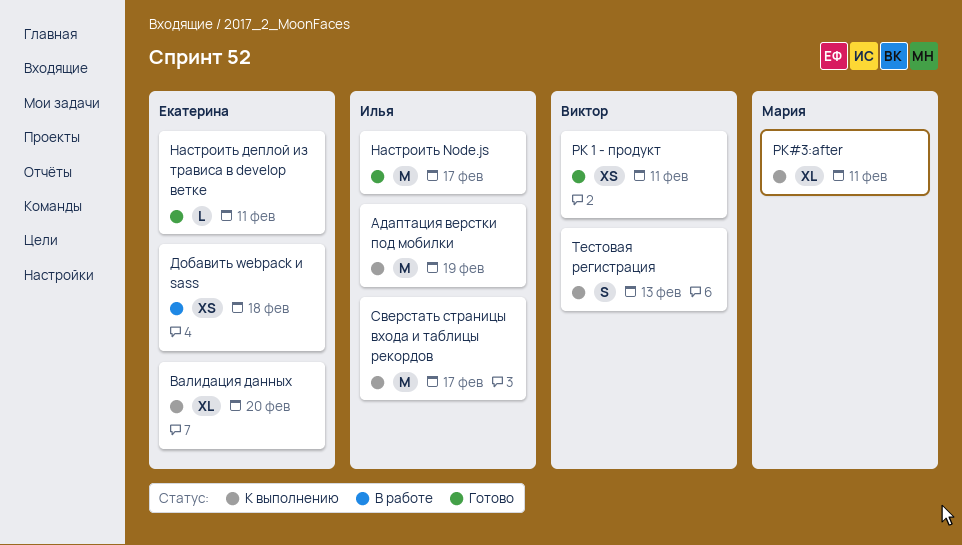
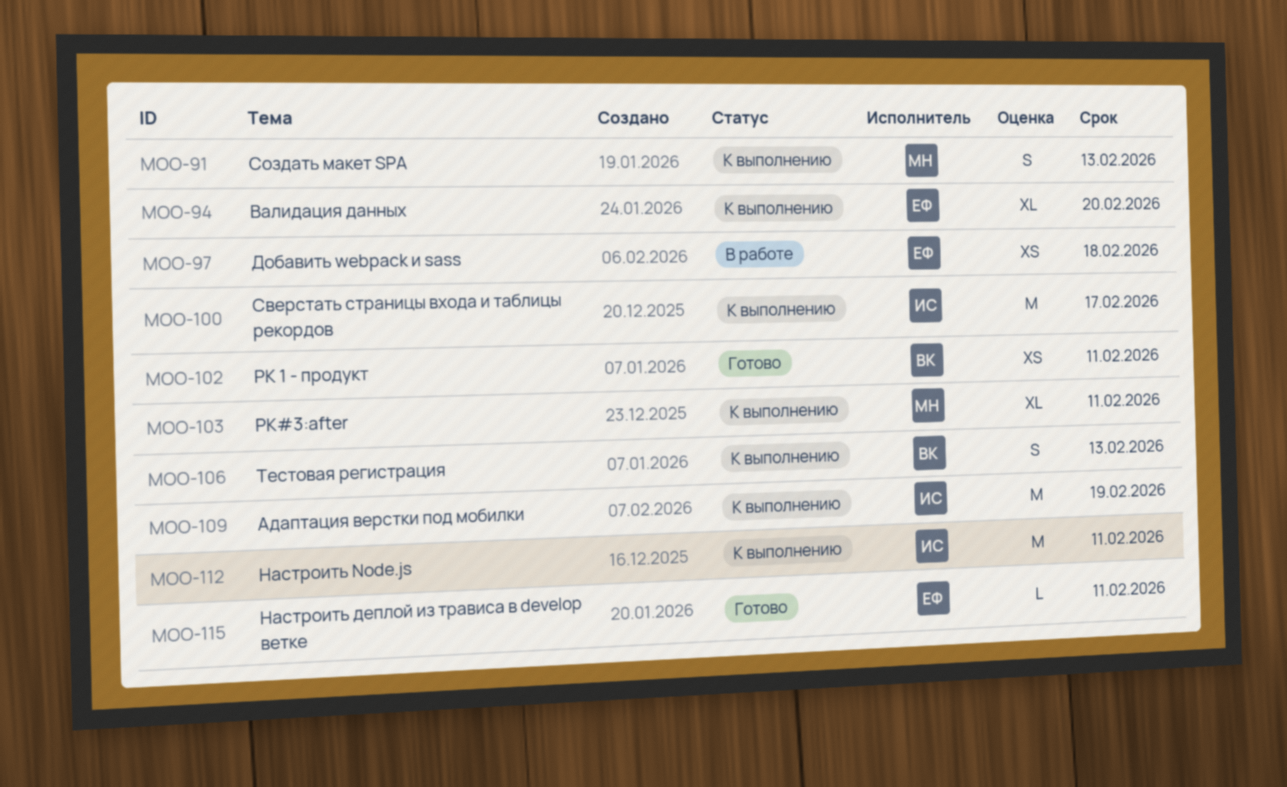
Настроить Node.js, status: Готово -> К выполнению
Настроить Node.js, due: Feb 17 -> Feb 11
Создать макет SPA: none -> present

